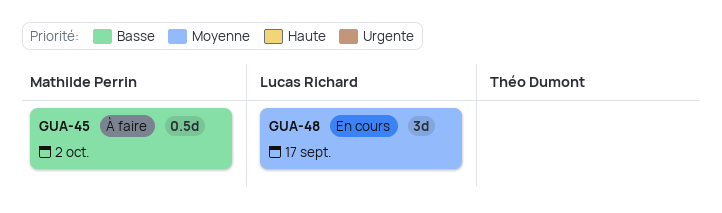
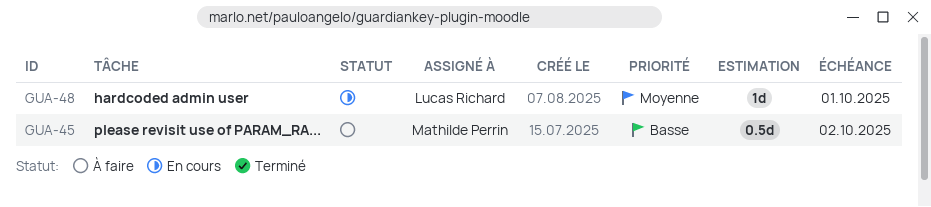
GUA-48, estimate: 3d -> 1d
GUA-48, due: Sep 17 -> Oct 1

